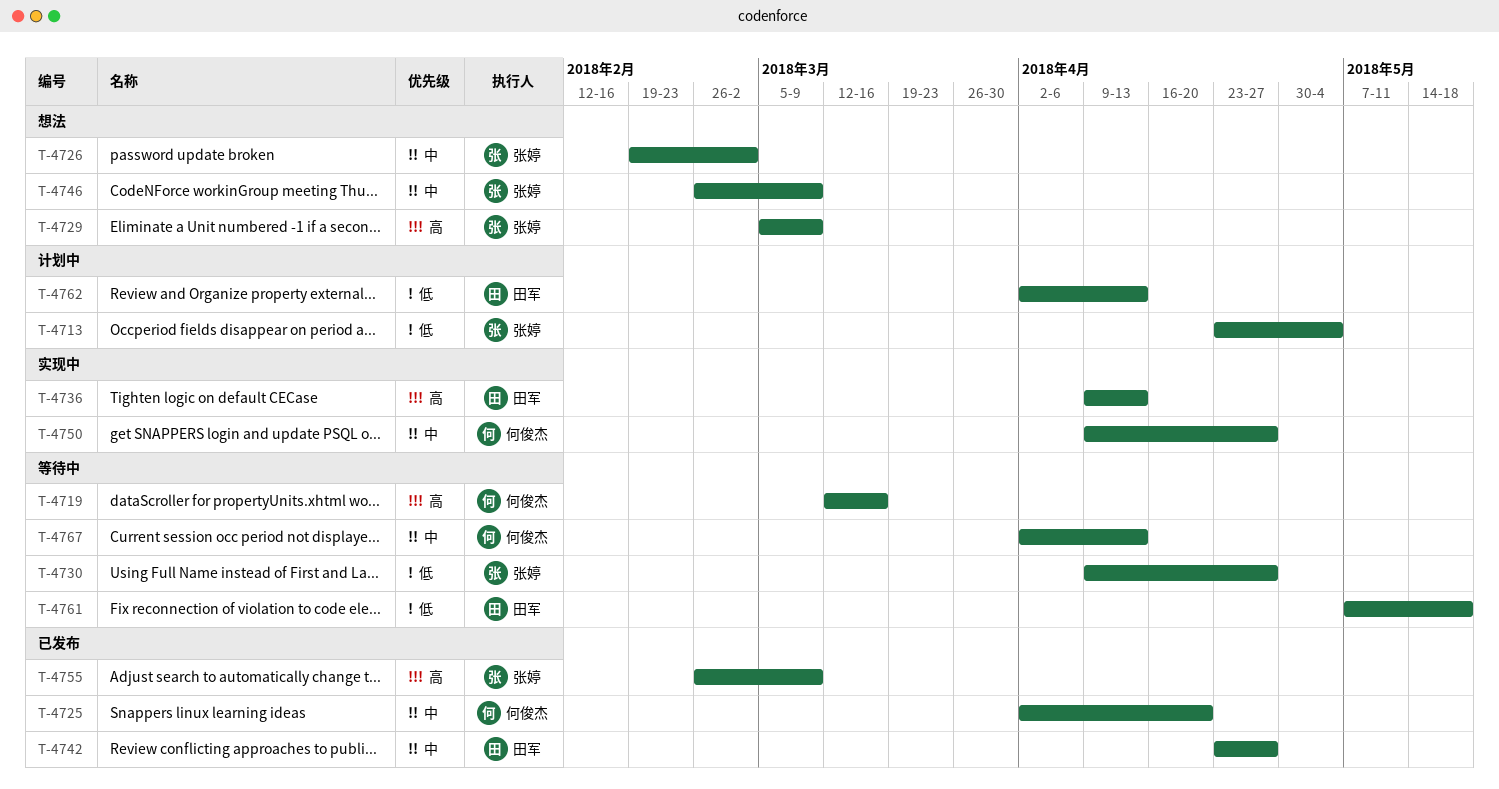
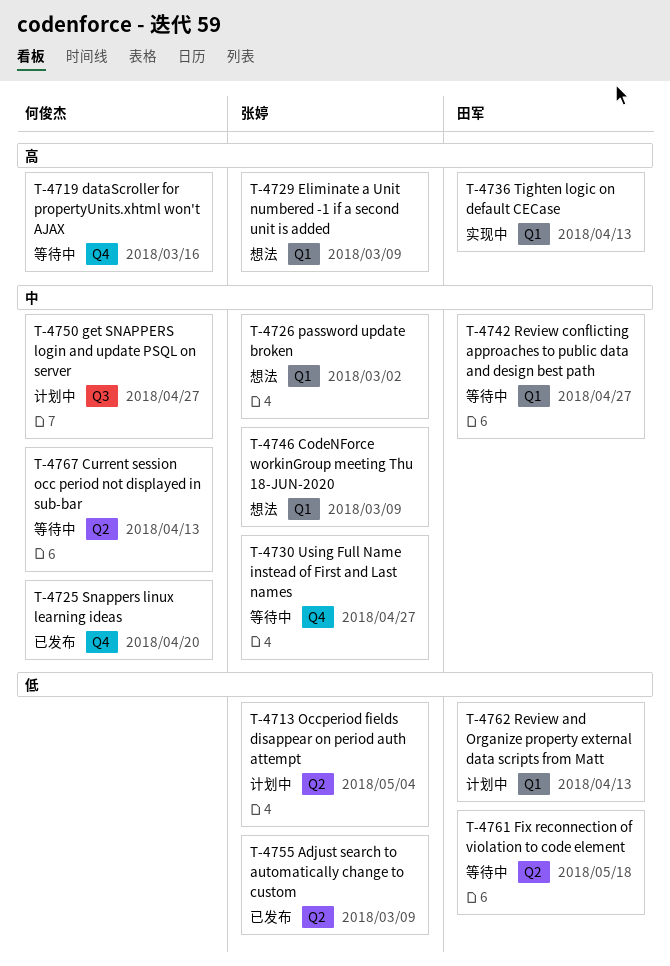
T-4730, priority: 低 -> 中
T-4742, status: 已发布 -> 等待中
T-4750, status: 实现中 -> 计划中
T-4755, priority: 高 -> 低

